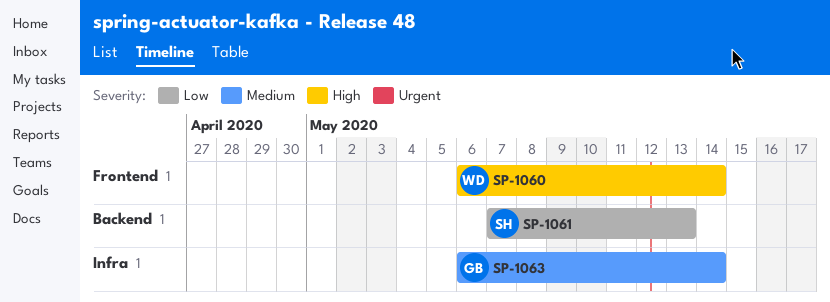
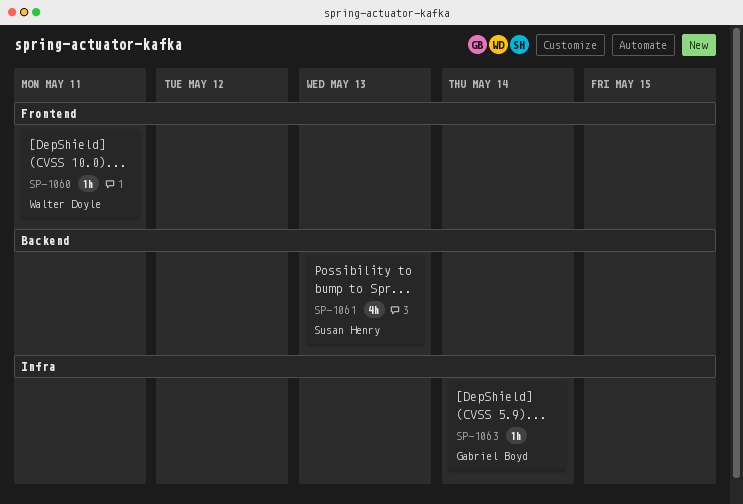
SP-1060, due: May 14 -> May 11

